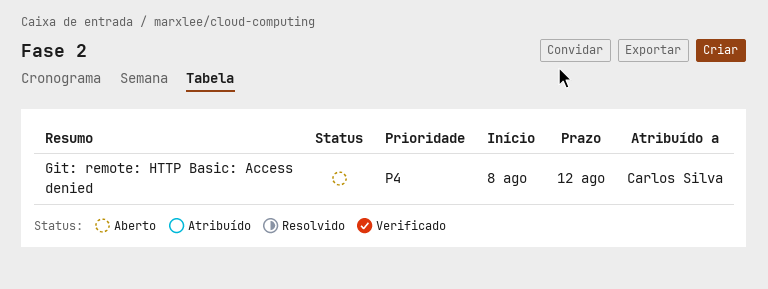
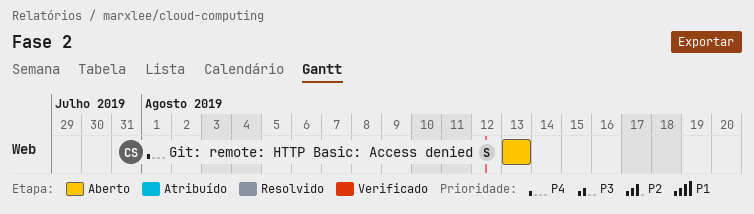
Git: remote: HTTP Basic: Access denied, start: Aug 8 -> Aug 13
Git: remote: HTTP Basic: Access denied, due: Aug 12 -> Aug 13

